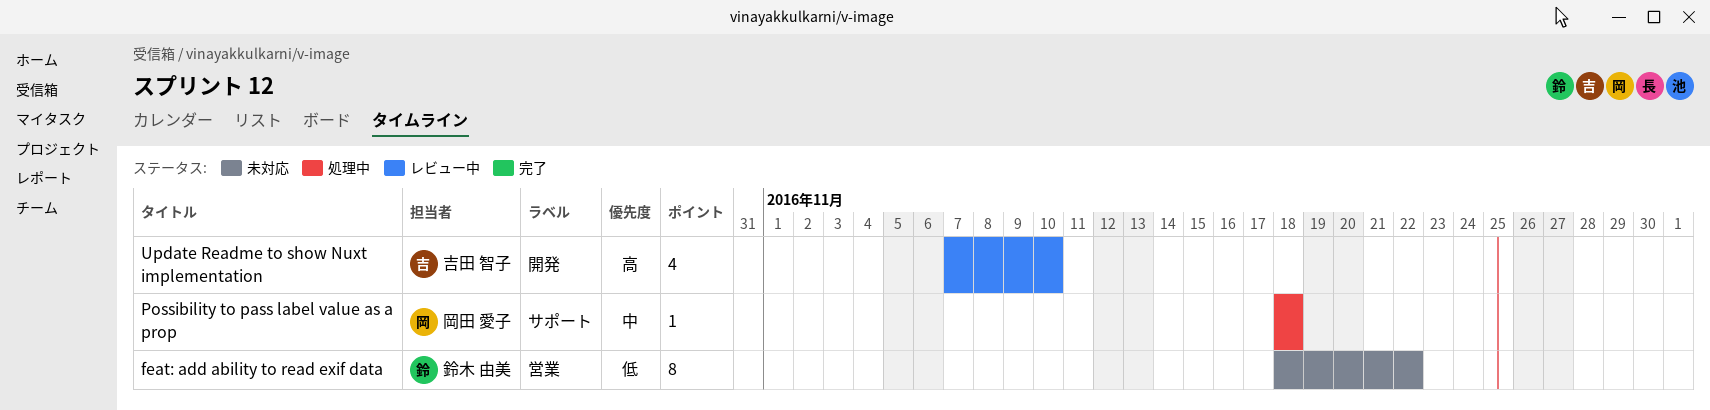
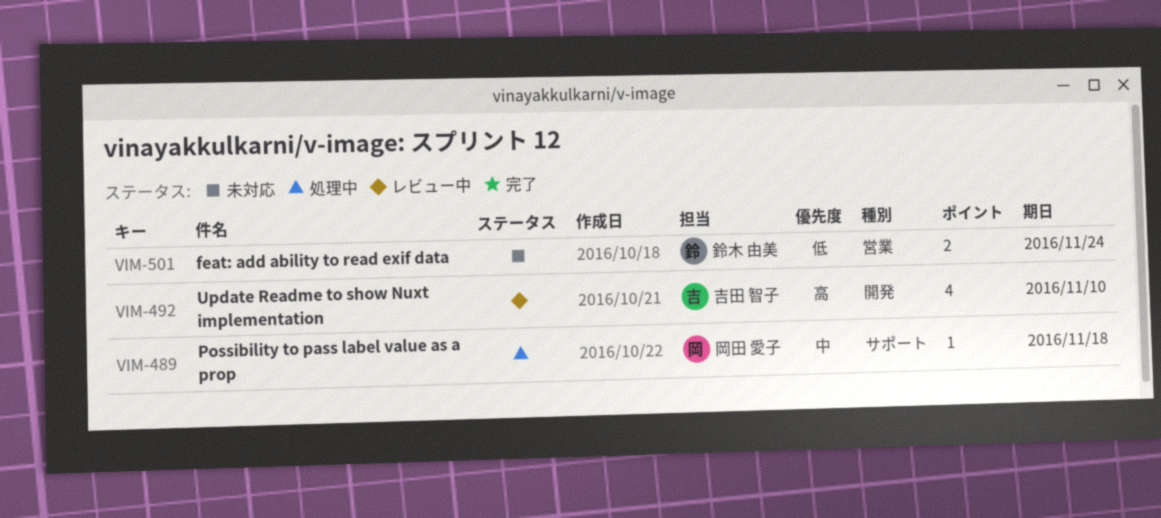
feat: add ability to read exif data, estimate: 8 -> 2
feat: add ability to read exif data, due: Nov 22 -> Nov 24

